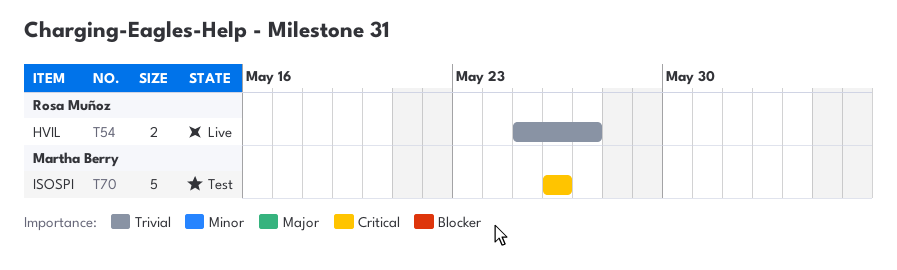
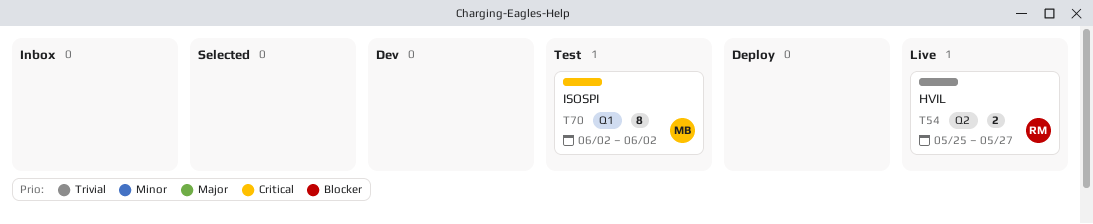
T70, estimate: 5 -> 8
T70, start: May 26 -> Jun 2
T70, due: May 26 -> Jun 2

